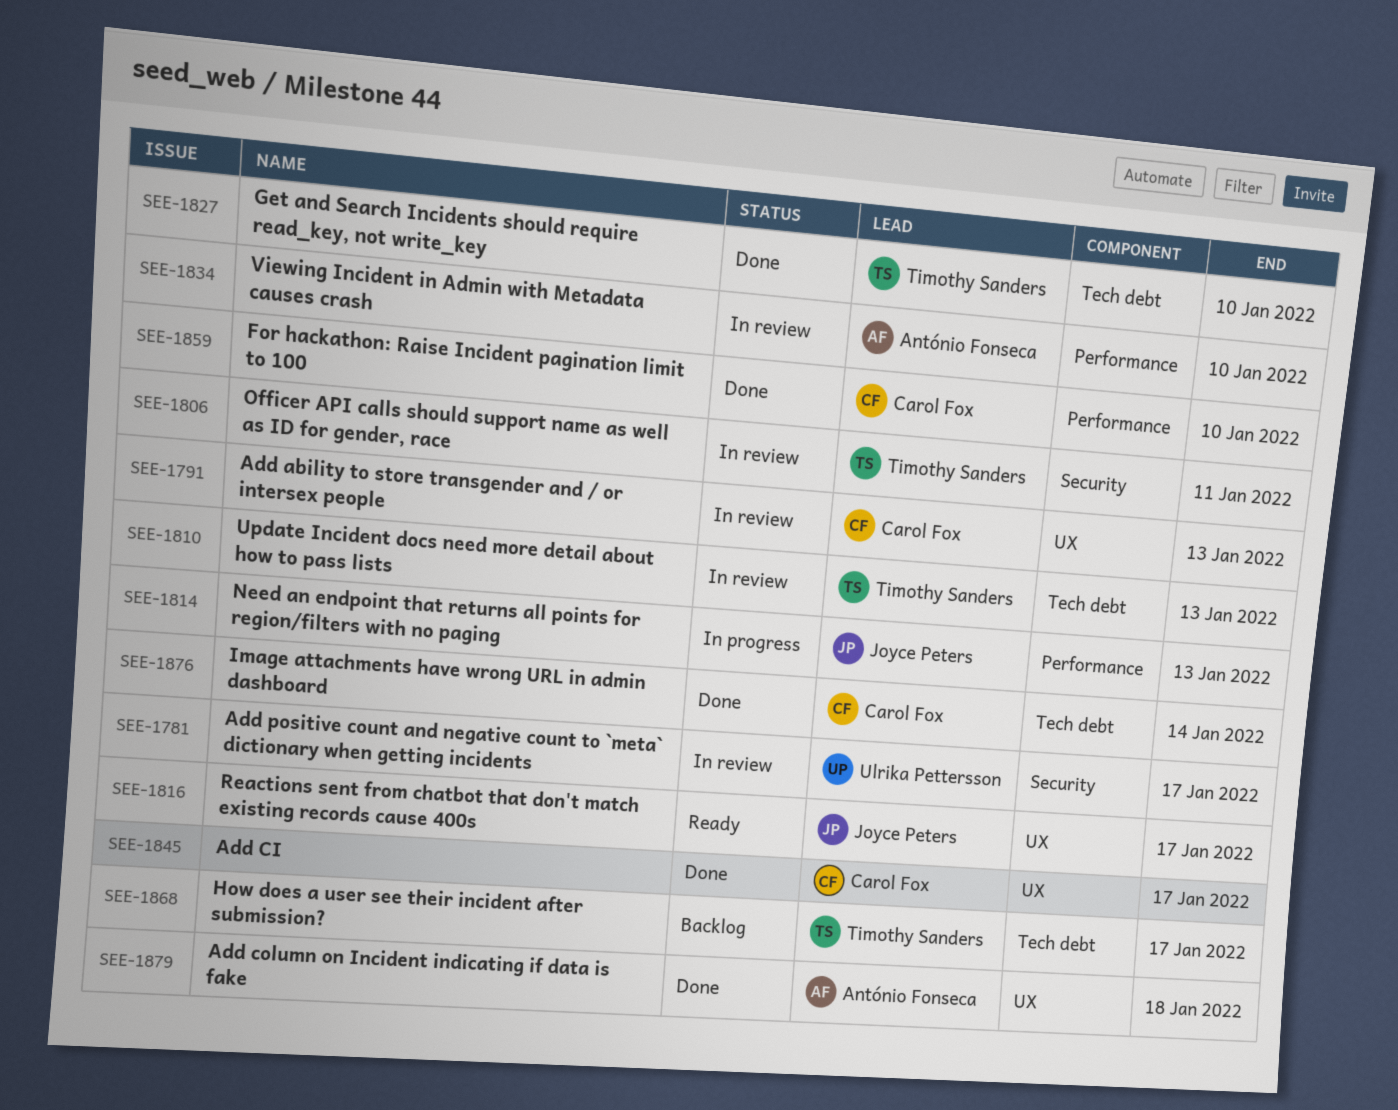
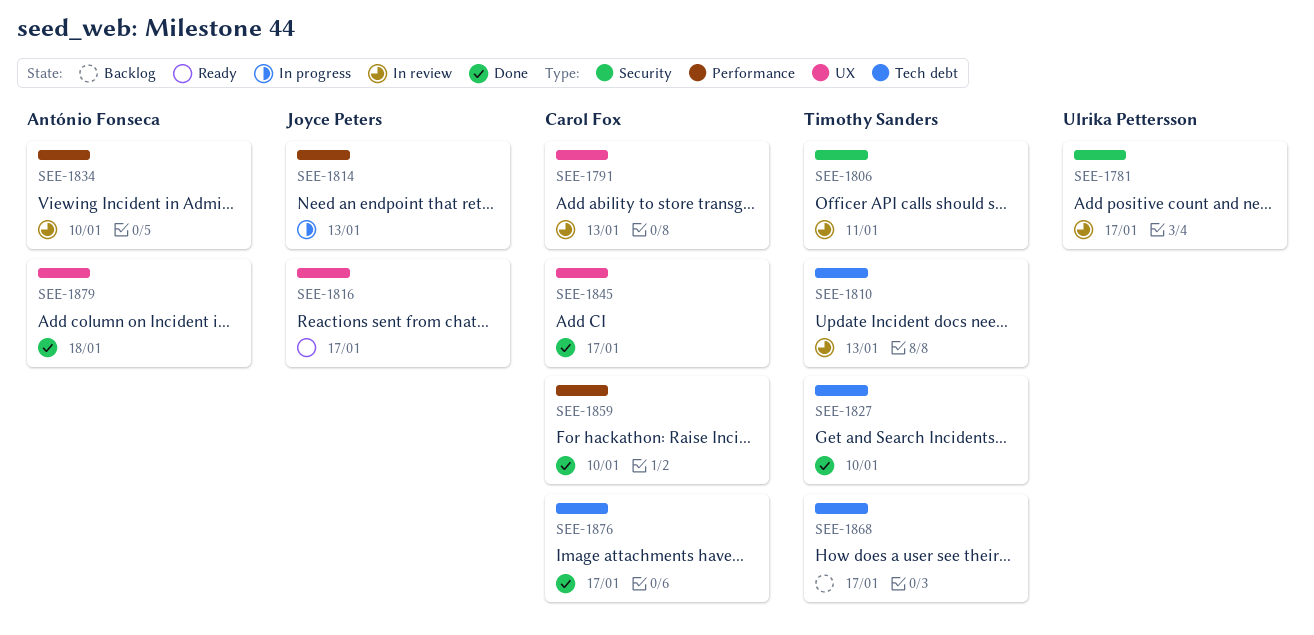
SEE-1876, due: Jan 14 -> Jan 17

